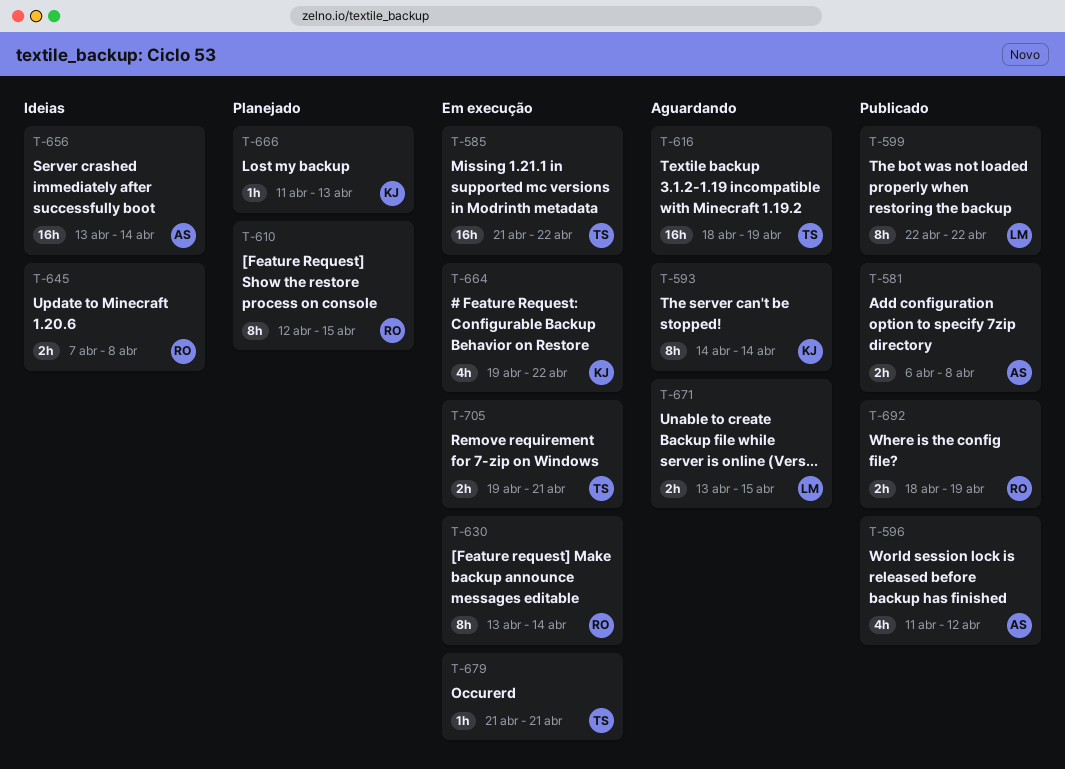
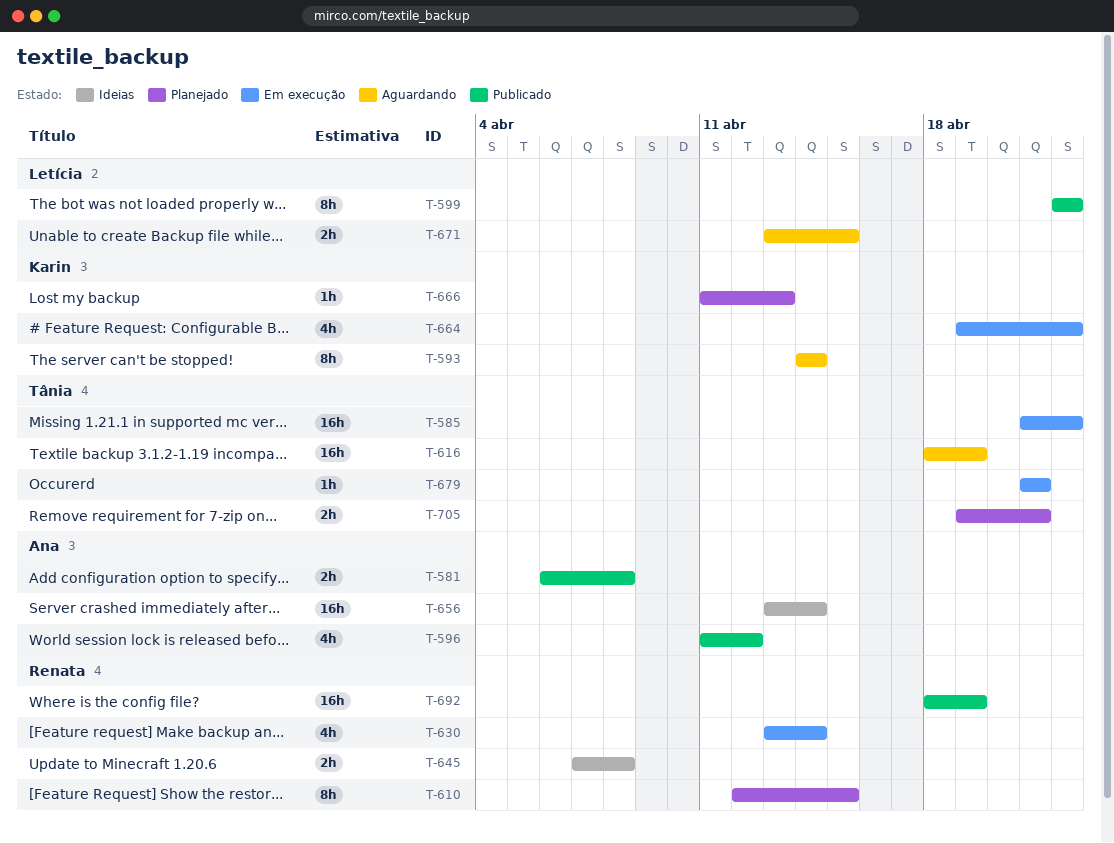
T-630, estimate: 8h -> 4h
T-692, estimate: 2h -> 16h
T-705, status: Em execução -> Planejado

